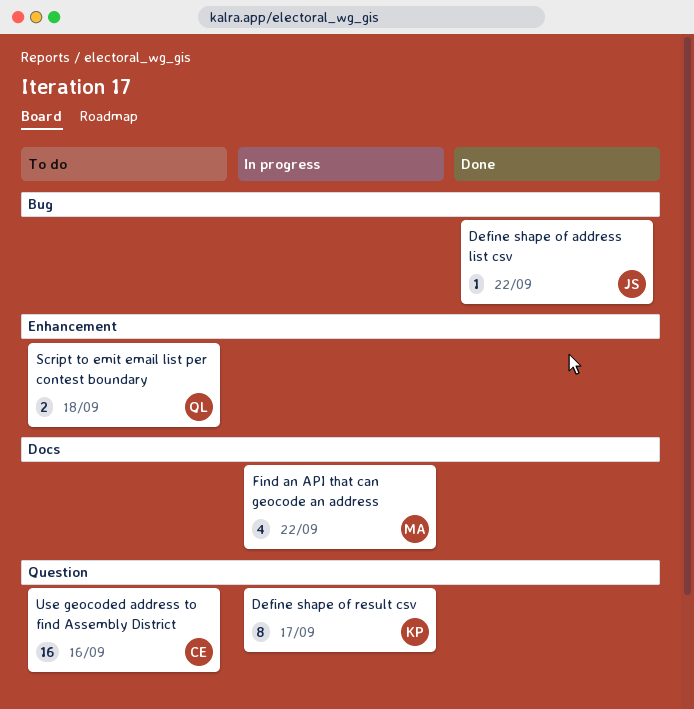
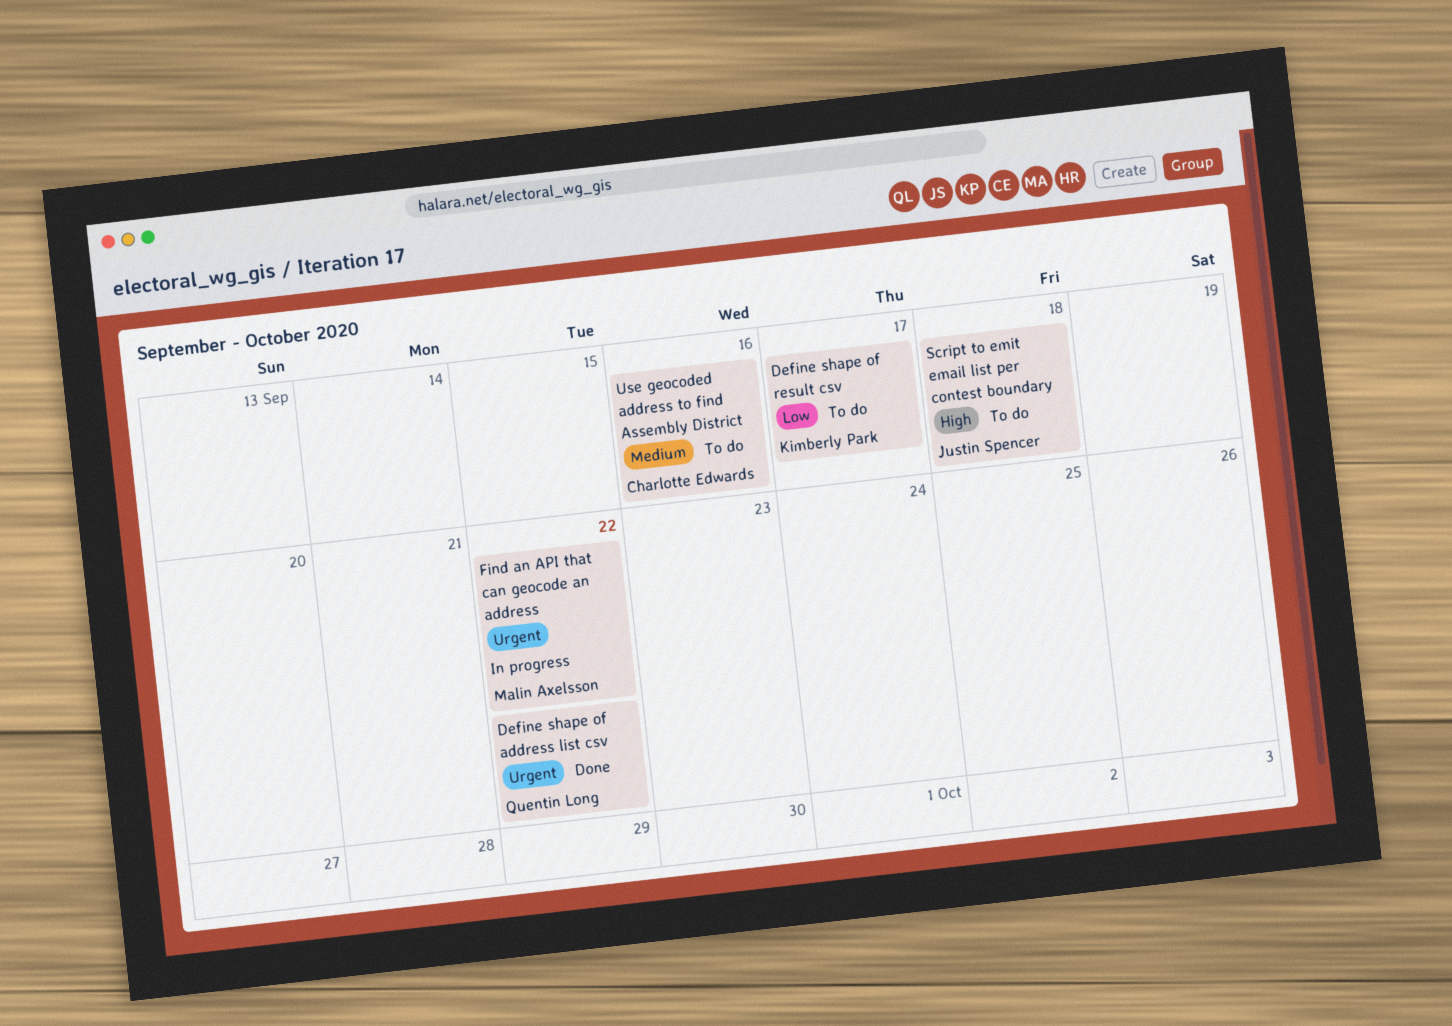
Define shape of address list csv, owner: Justin Spencer -> Quentin Long
Define shape of result csv, status: In progress -> To do
Script to emit email list per contest boundary, owner: Quentin Long -> Justin Spencer

